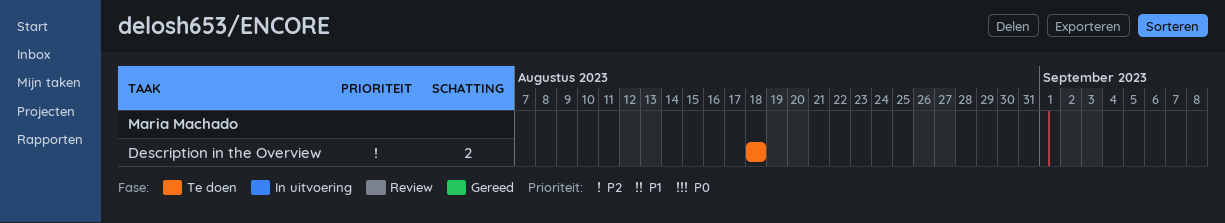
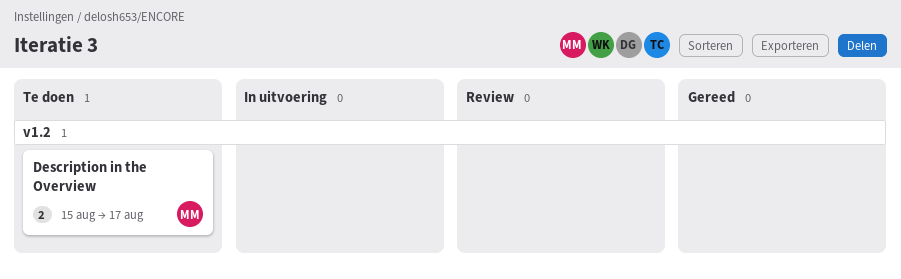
Description in the Overview, start: Aug 18 -> Aug 15
Description in the Overview, due: Aug 18 -> Aug 17

